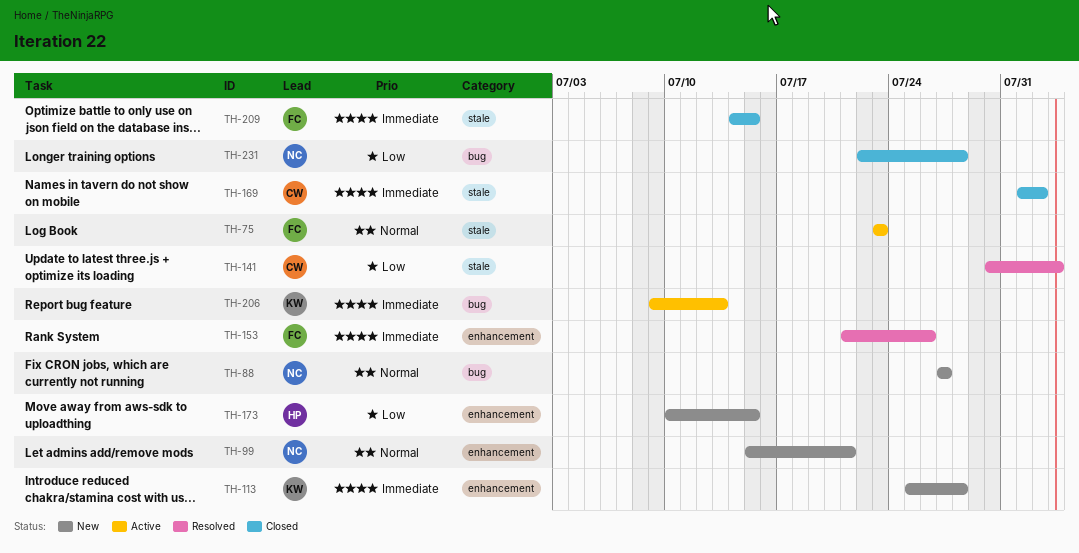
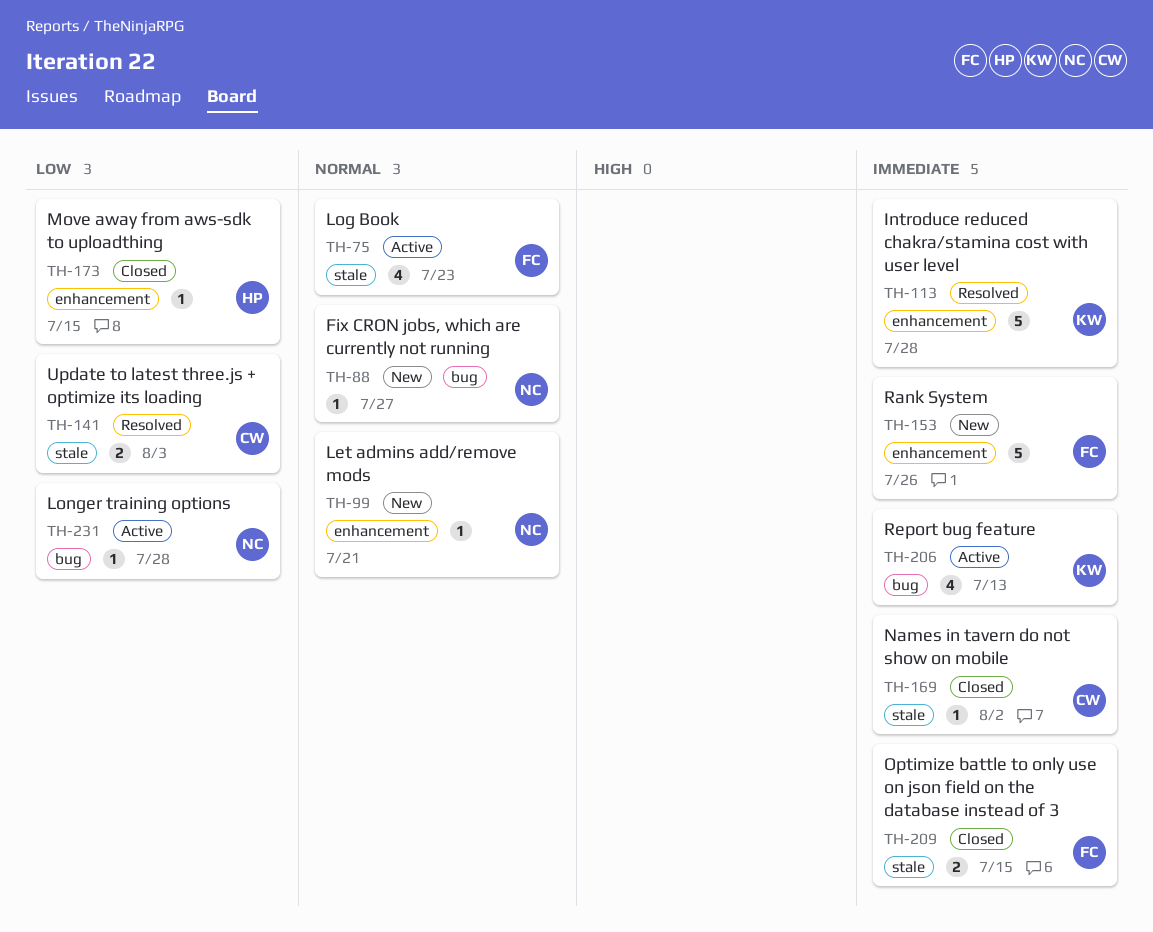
TH-113, status: New -> Resolved
TH-153, status: Resolved -> New
TH-173, status: New -> Closed
TH-231, status: Closed -> Active

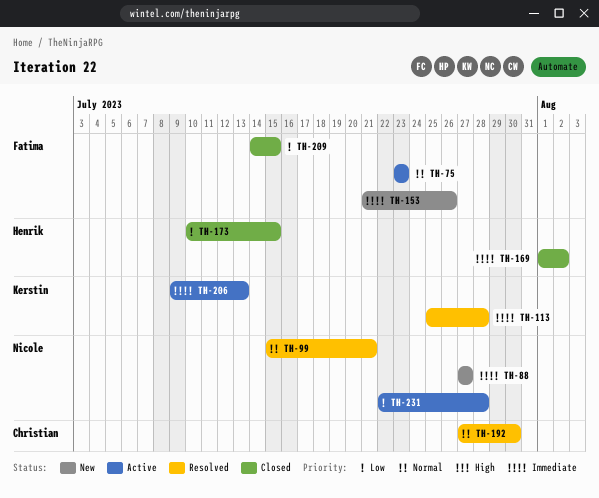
TH-88, priority: Normal -> Immediate
TH-99, status: New -> Resolved
TH-141: present -> none
TH-169, owner: Christian -> Henrik
TH-192: none -> present
TH-209, priority: Immediate -> Low

